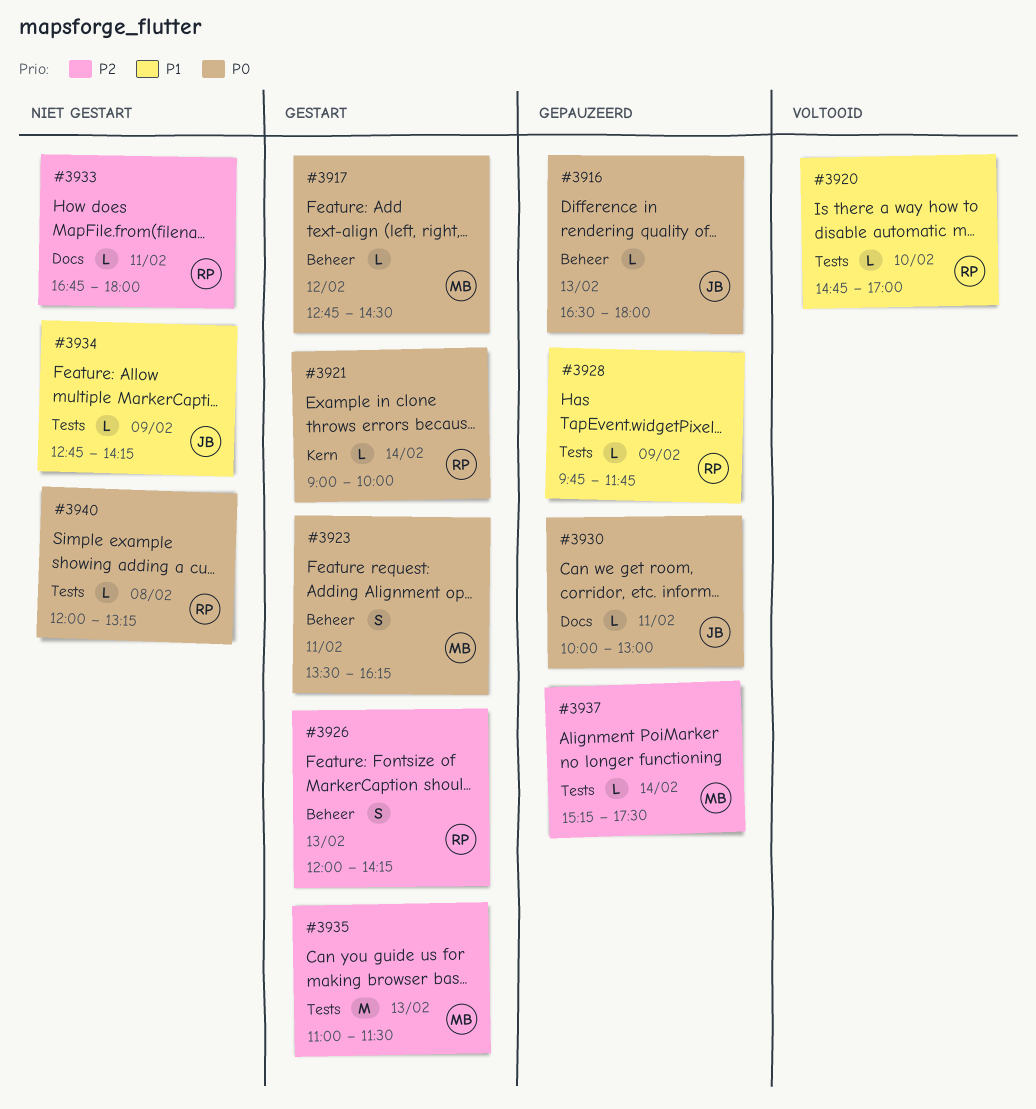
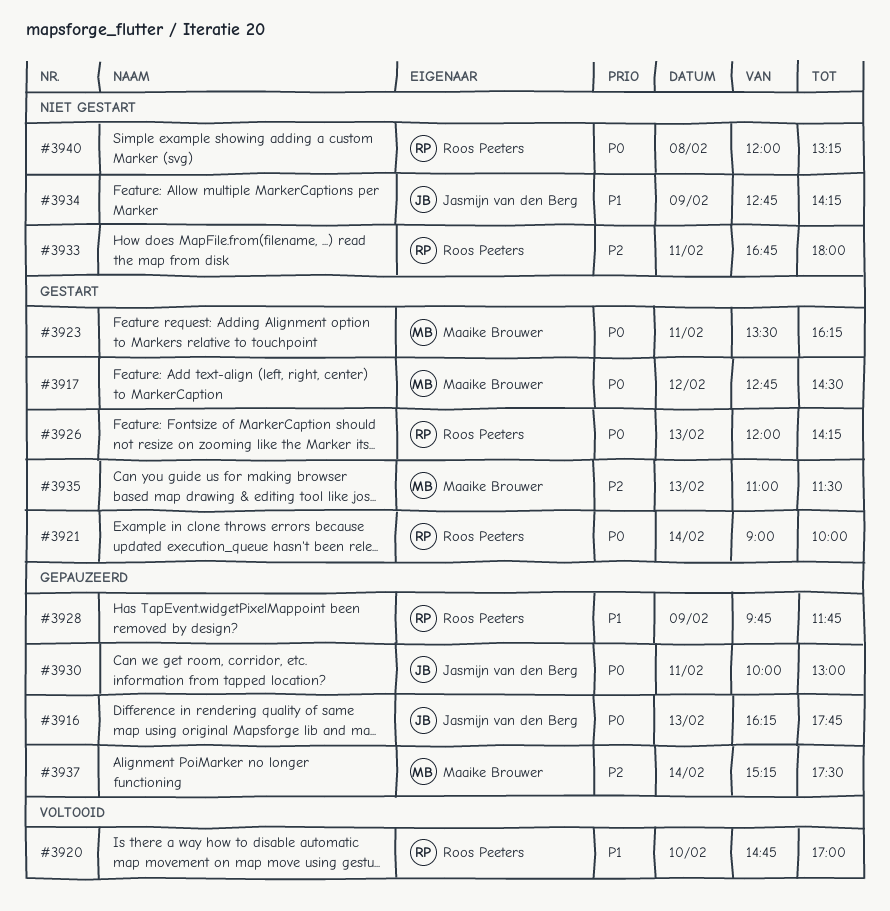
#3916, begins: 16:30 -> 16:15
#3916, ends: 18:00 -> 17:45
#3926, priority: P2 -> P0

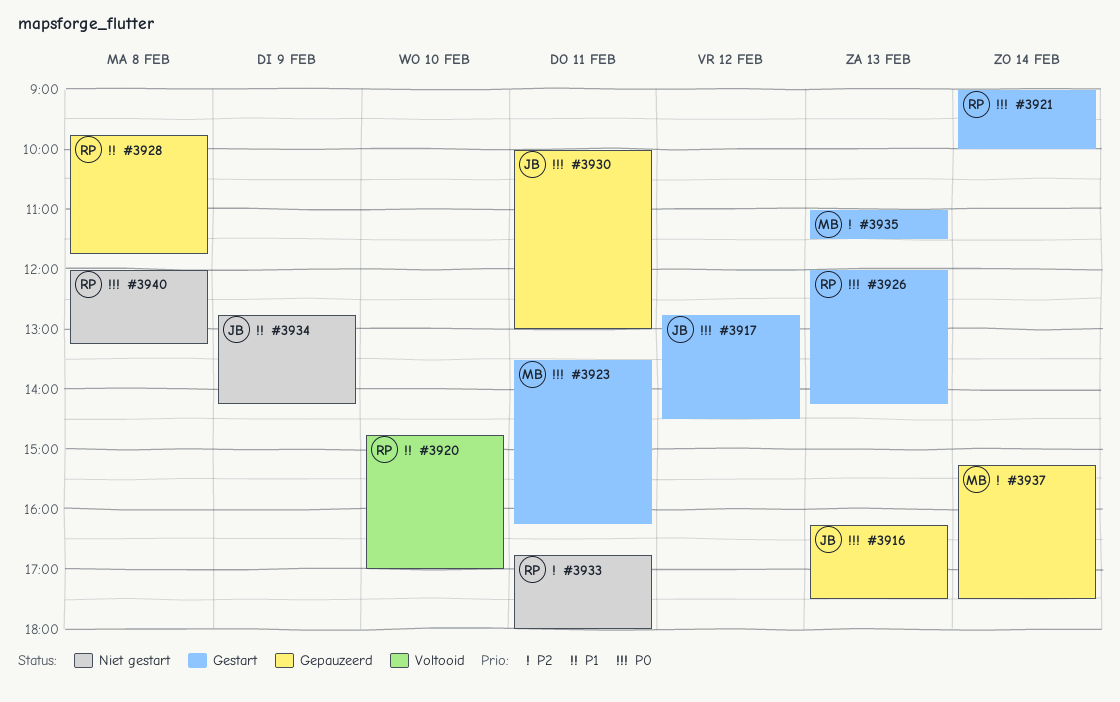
#3916, ends: 17:45 -> 17:30
#3917, owner: Maaike Brouwer -> Jasmijn van den Berg
#3928, day: Feb 9 -> Feb 8

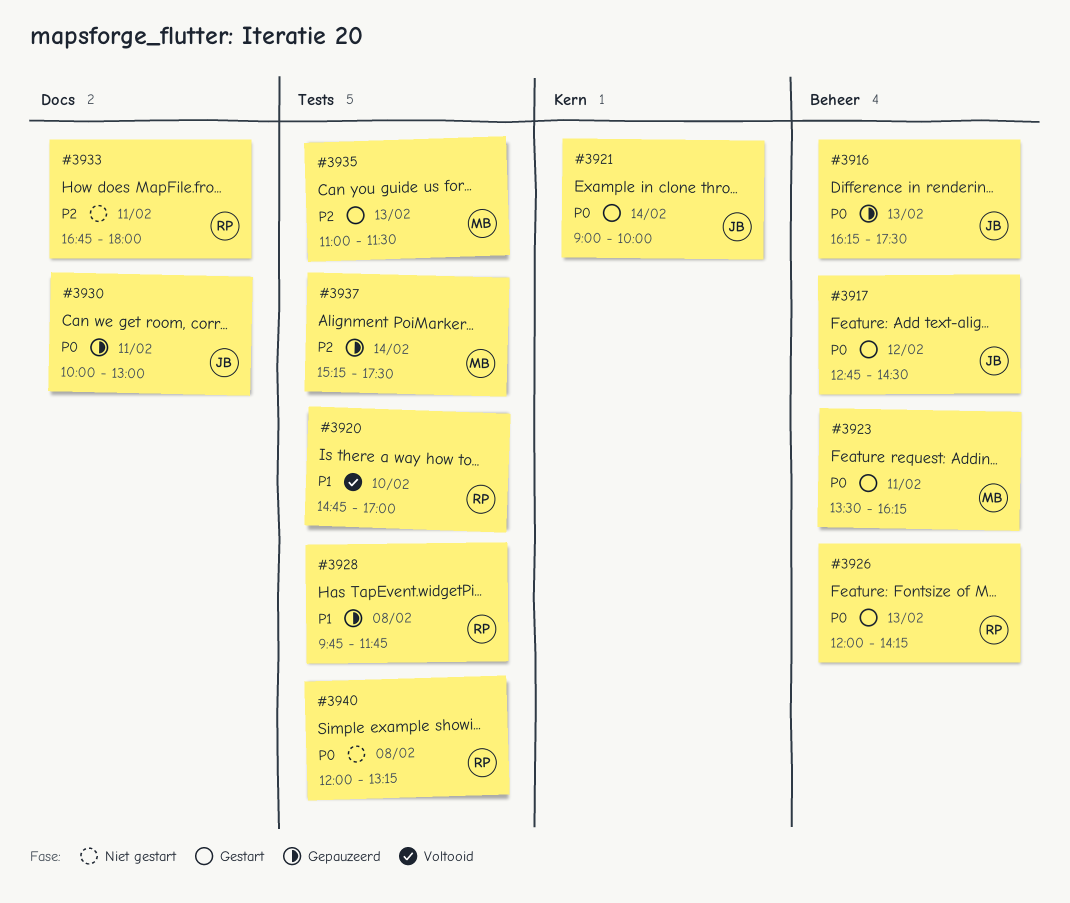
#3921, owner: RP -> JB
#3934: present -> none

